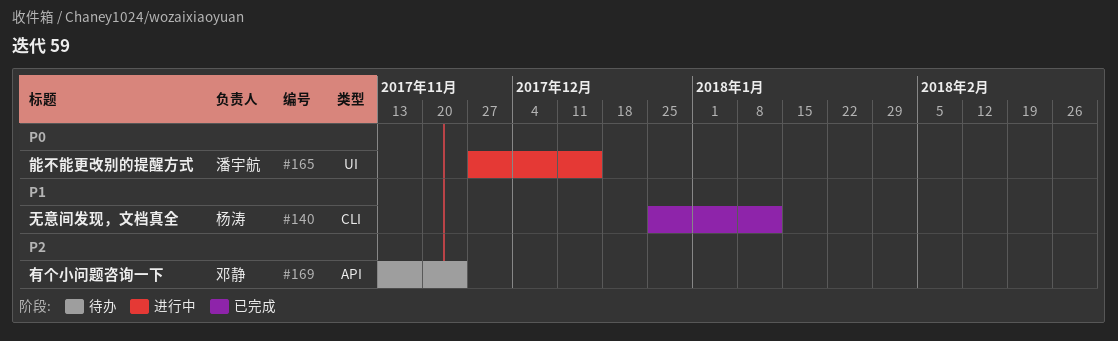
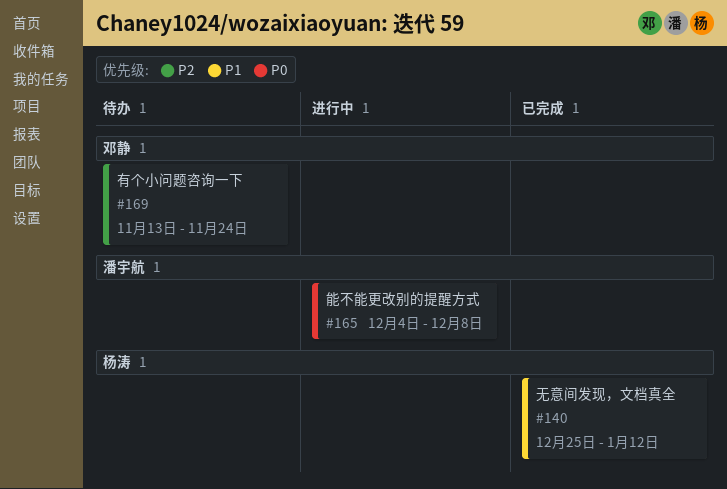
#165, start: Nov 27 -> Dec 4
#165, due: Dec 15 -> Dec 8

